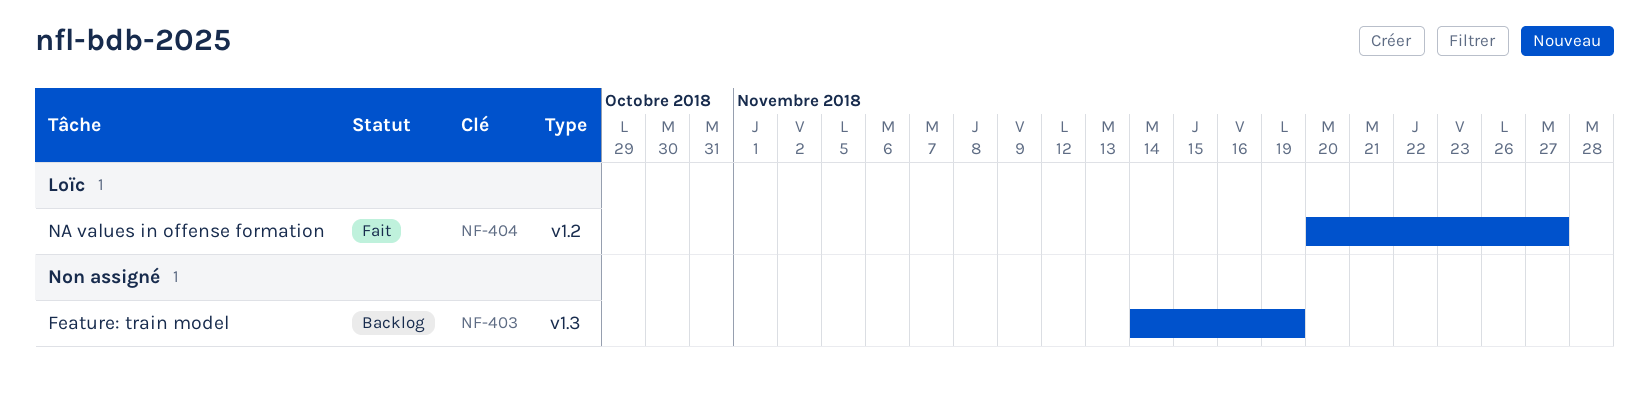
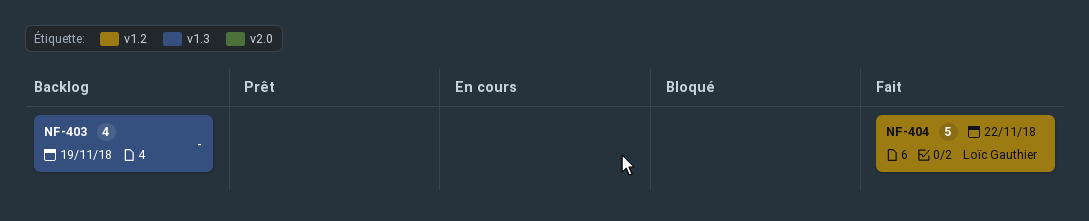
NF-404, due: Nov 27 -> Nov 22

